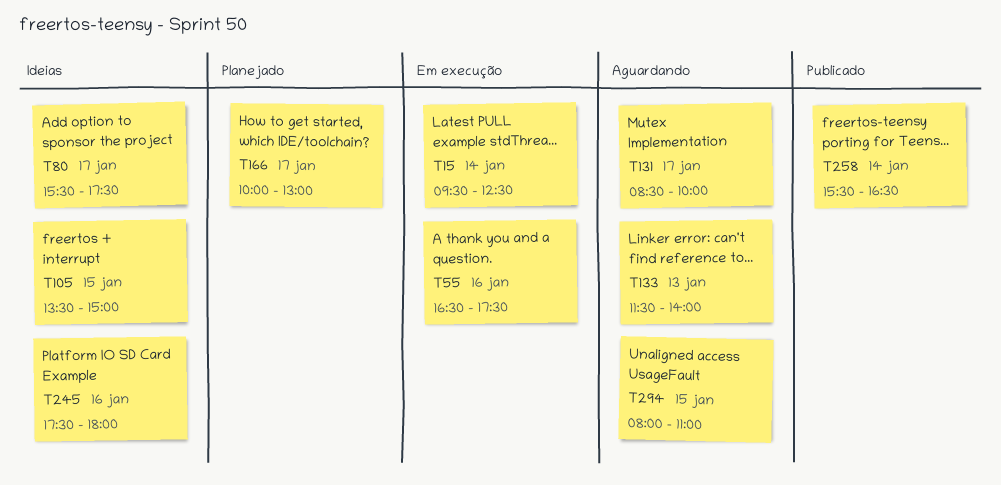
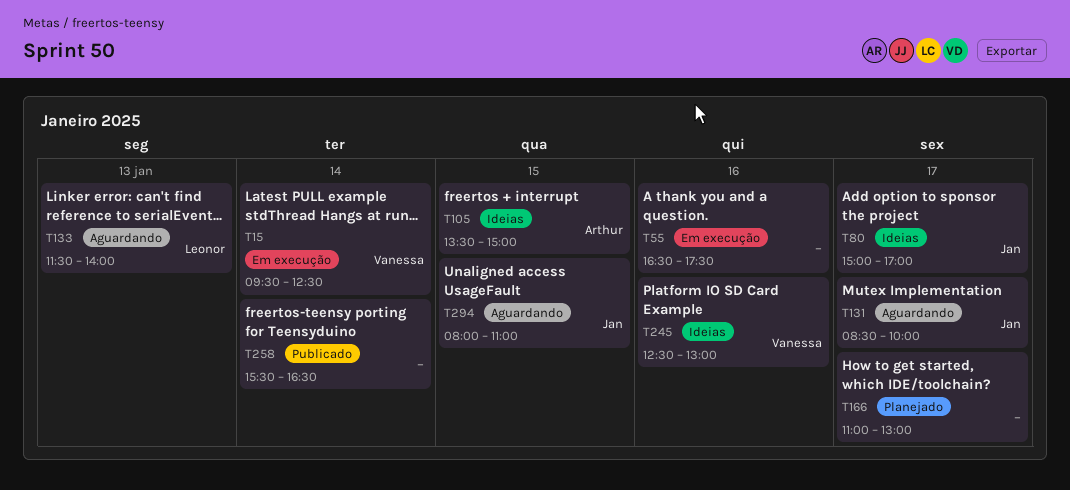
T80, begins: 15:30 -> 15:00
T80, ends: 17:30 -> 17:00
T166, begins: 10:00 -> 11:00
T245, begins: 17:30 -> 12:30
T245, ends: 18:00 -> 13:00

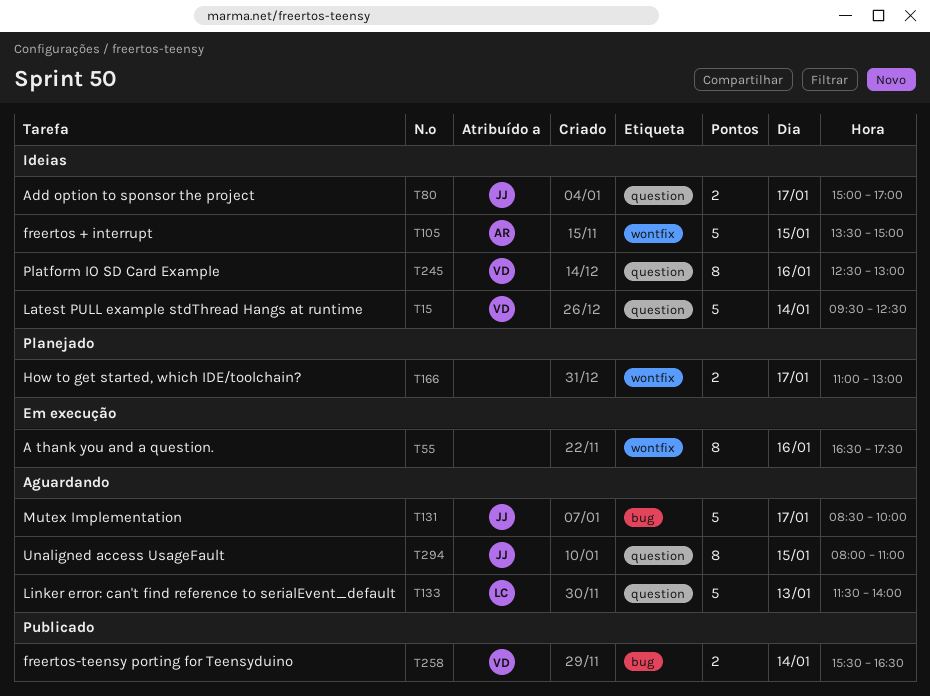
T15, status: Em execução -> Ideias
T258, owner: none -> Vanessa

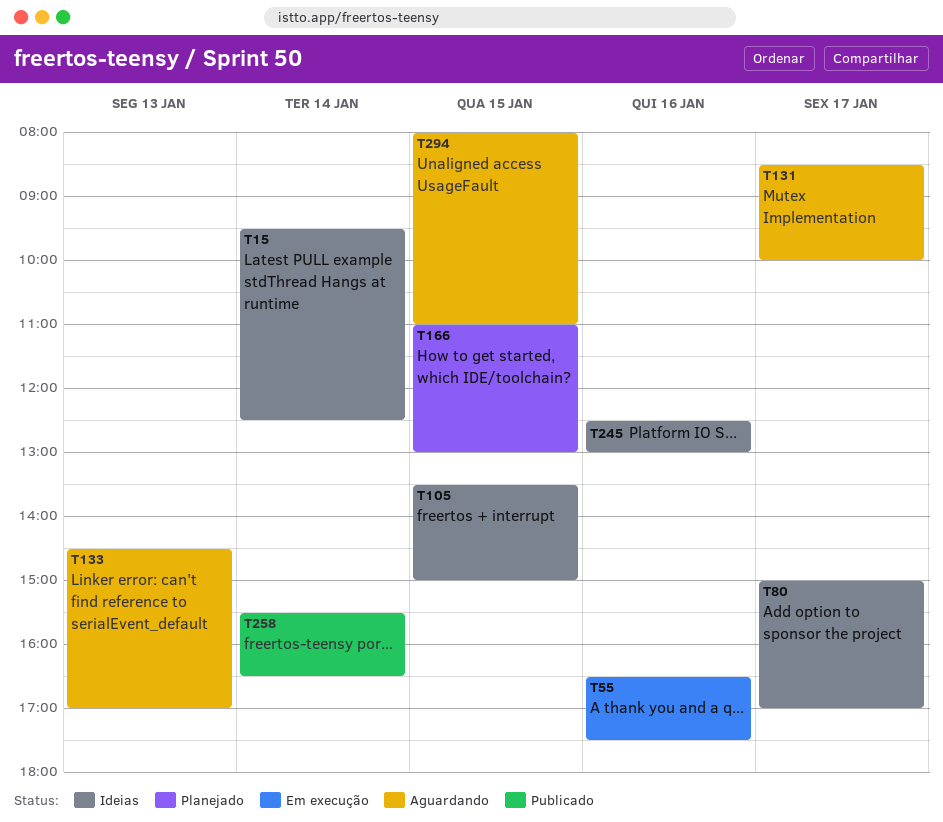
T133, begins: 11:30 -> 14:30
T133, ends: 14:00 -> 17:00
T166, day: Jan 17 -> Jan 15

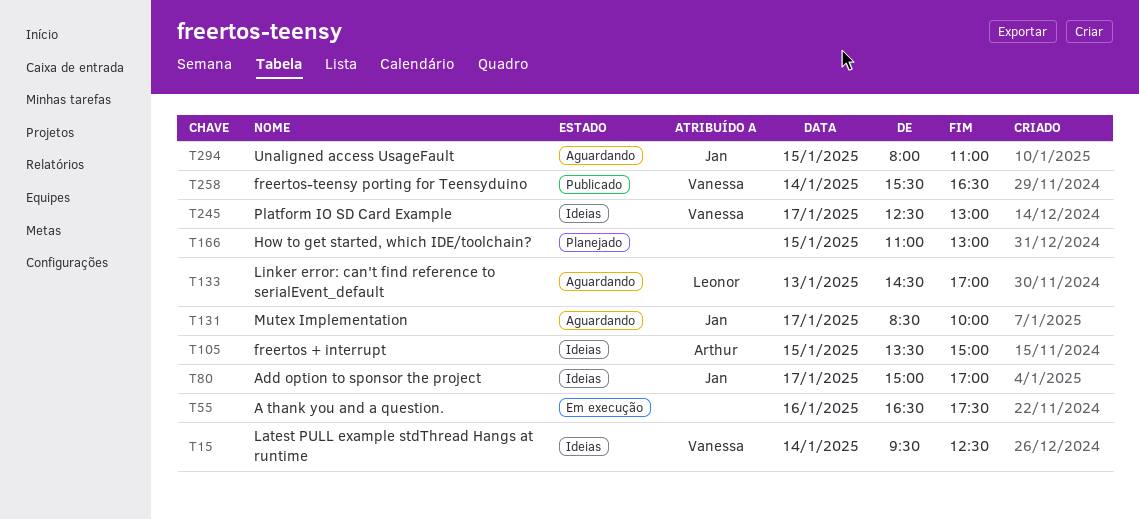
T245, day: Jan 16 -> Jan 17

